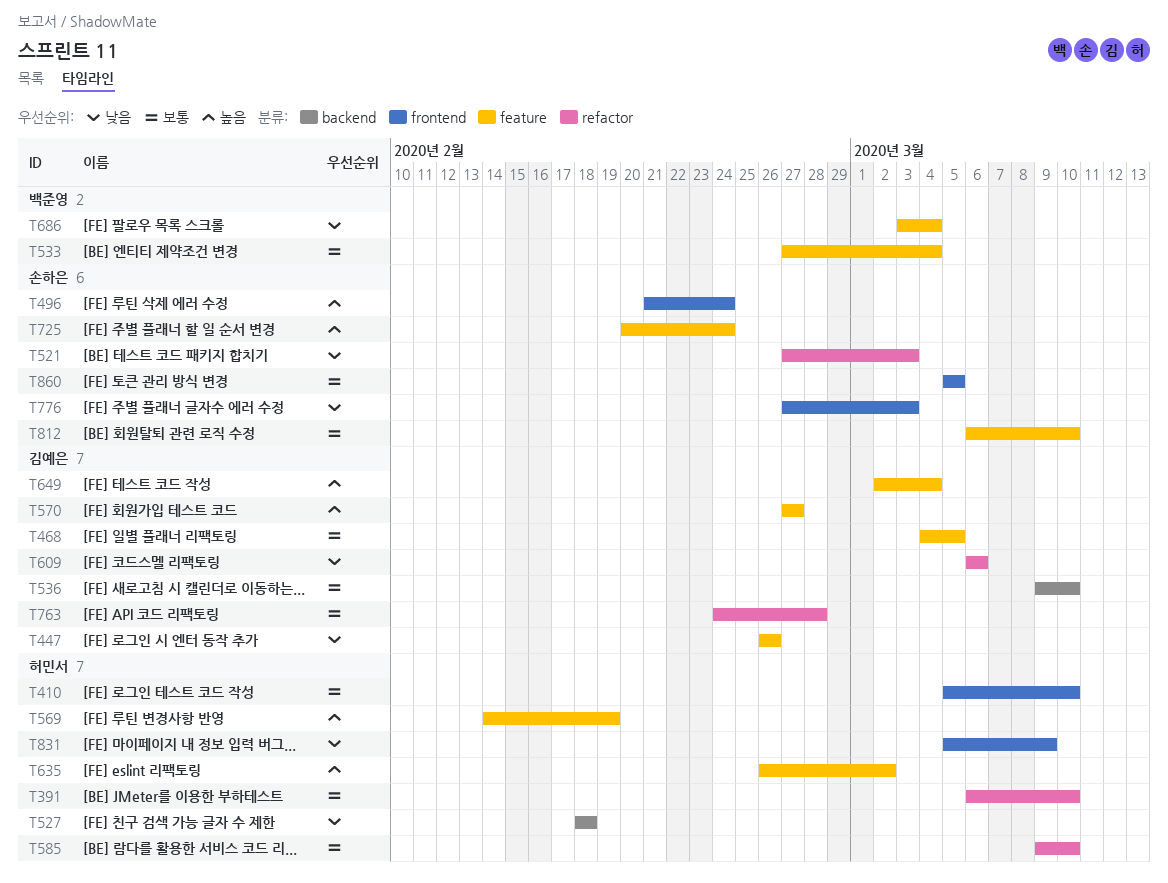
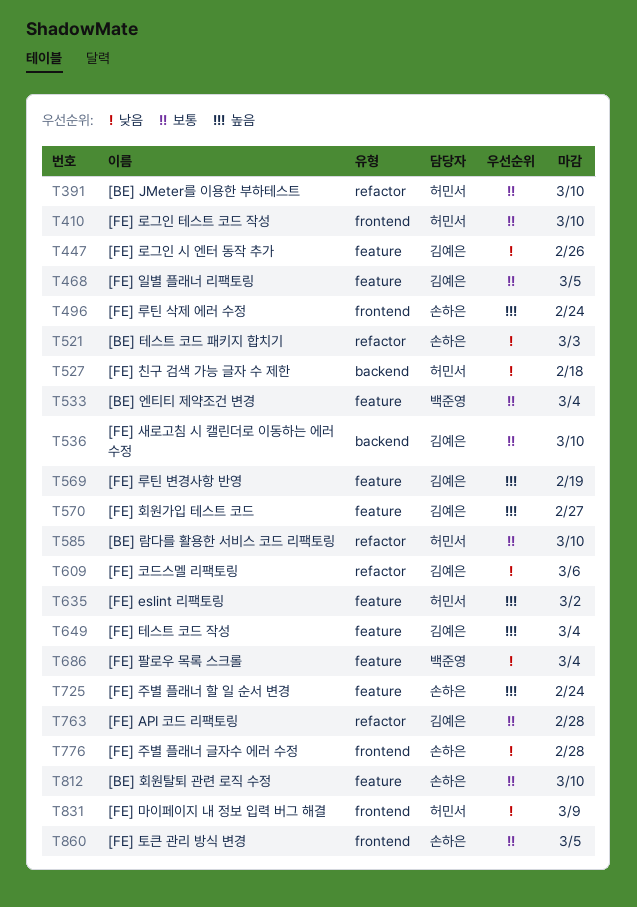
T569, owner: 허민서 -> 김예은
T776, due: Mar 3 -> Feb 28

